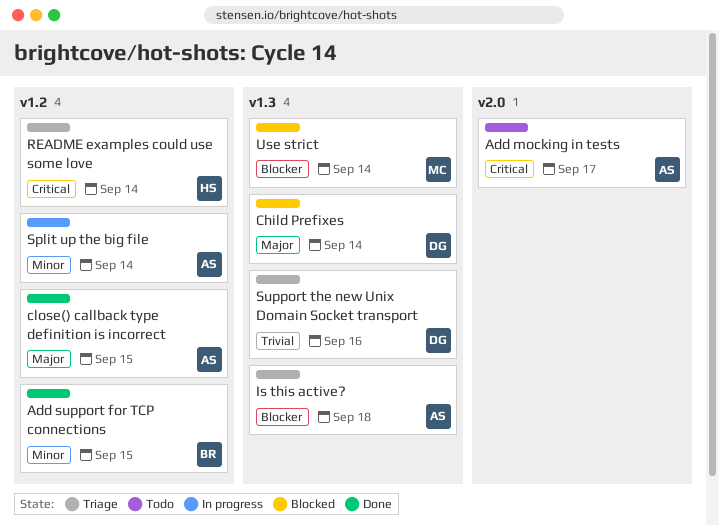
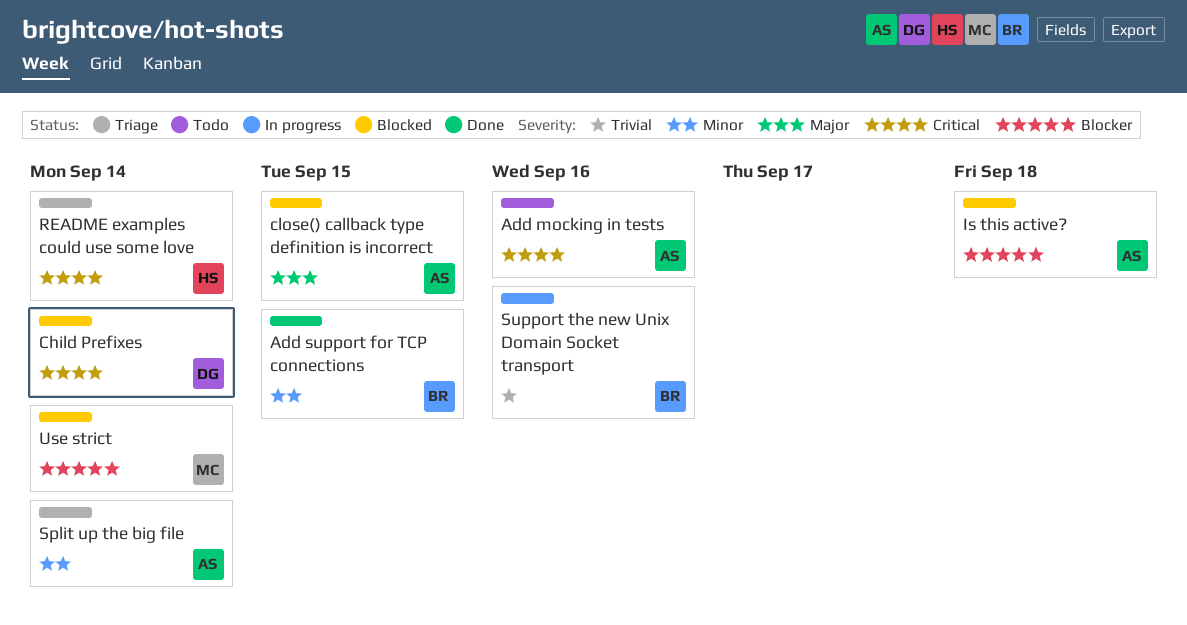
Add mocking in tests, due: Sep 17 -> Sep 16
Child Prefixes, priority: Major -> Critical
close() callback type definition is incorrect, status: Done -> Blocked
Is this active?, status: Triage -> Blocked
Split up the big file, status: In progress -> Triage
Support the new Unix Domain Socket transport, status: Triage -> In progress
Support the new Unix Domain Socket transport, owner: DG -> BR

